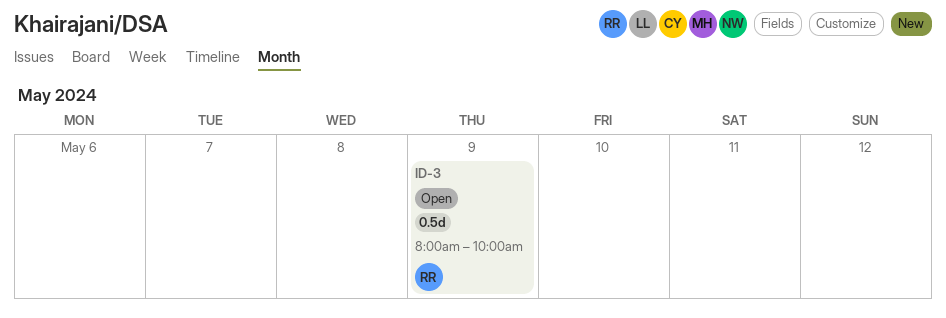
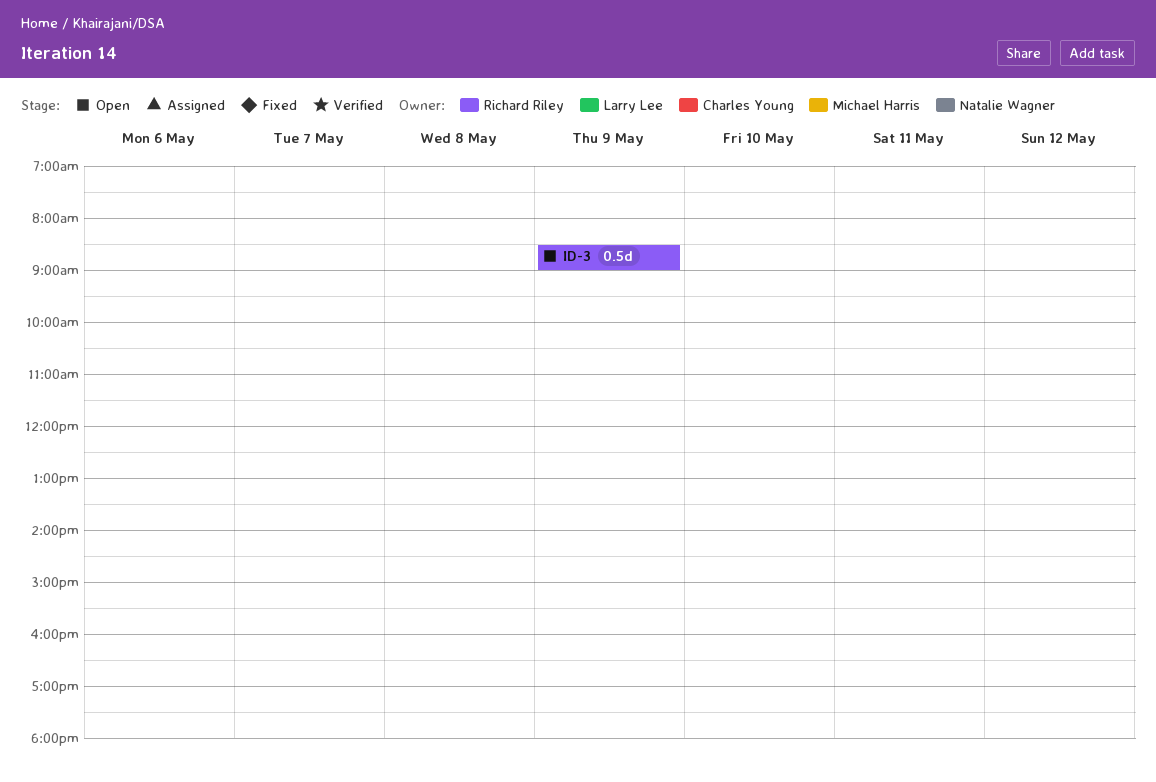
ID-3, begins: 08:00 -> 08:30
ID-3, ends: 10:00 -> 09:00

